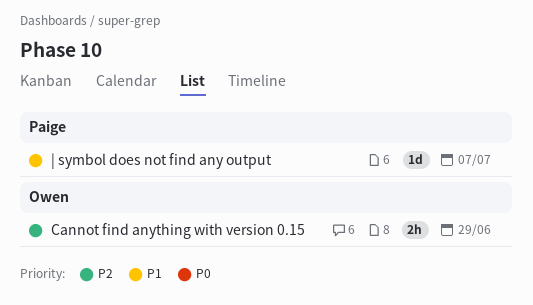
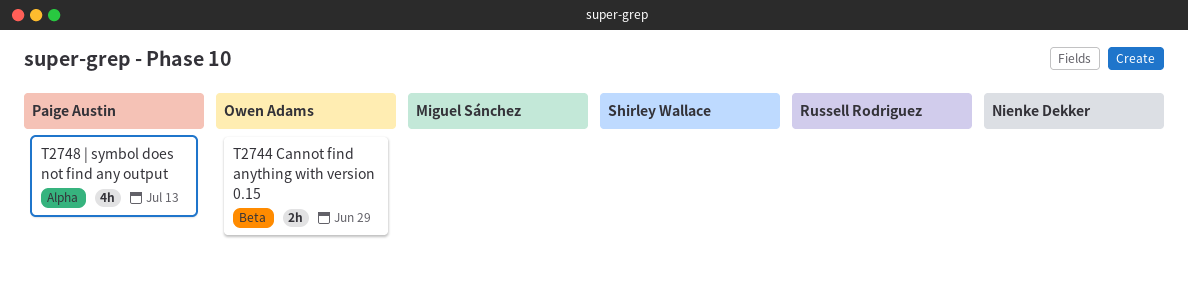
| symbol does not find any output, estimate: 1d -> 4h
| symbol does not find any output, due: Jul 7 -> Jul 13

